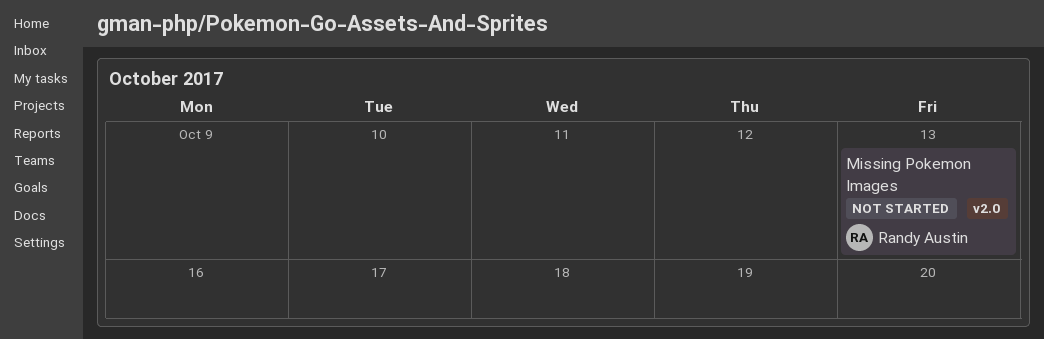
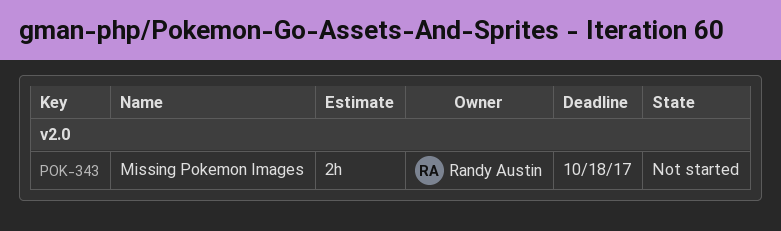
Missing Pokemon Images, due: Oct 13 -> Oct 18

